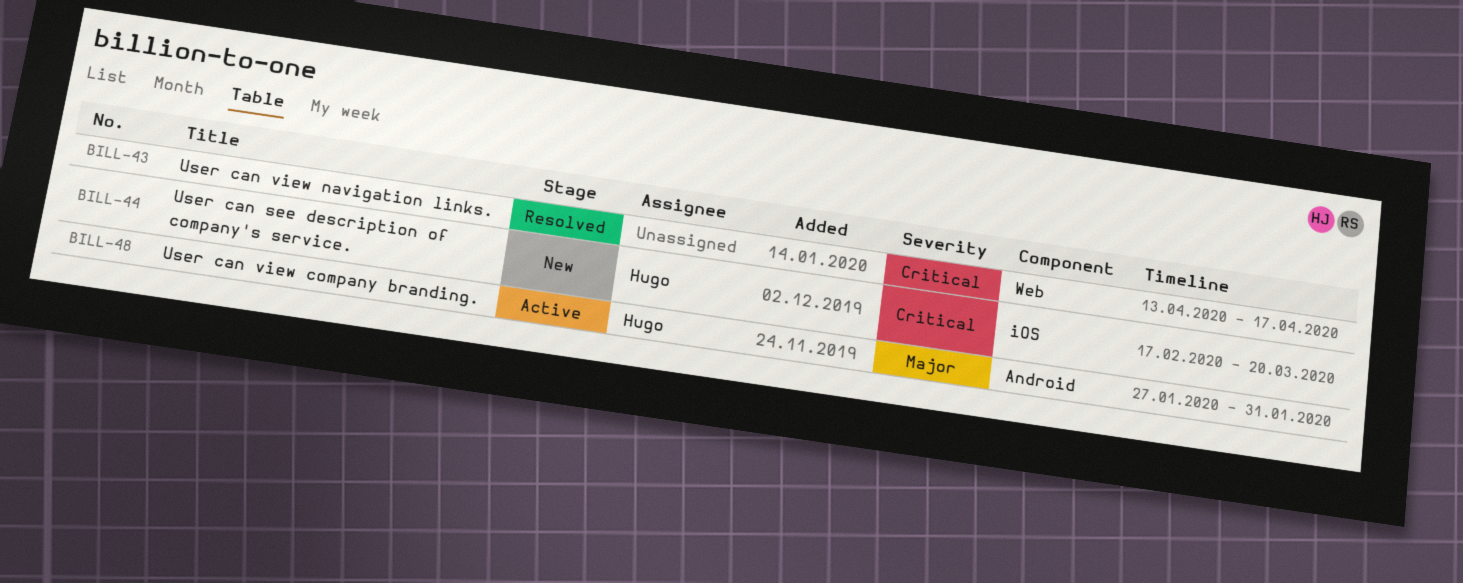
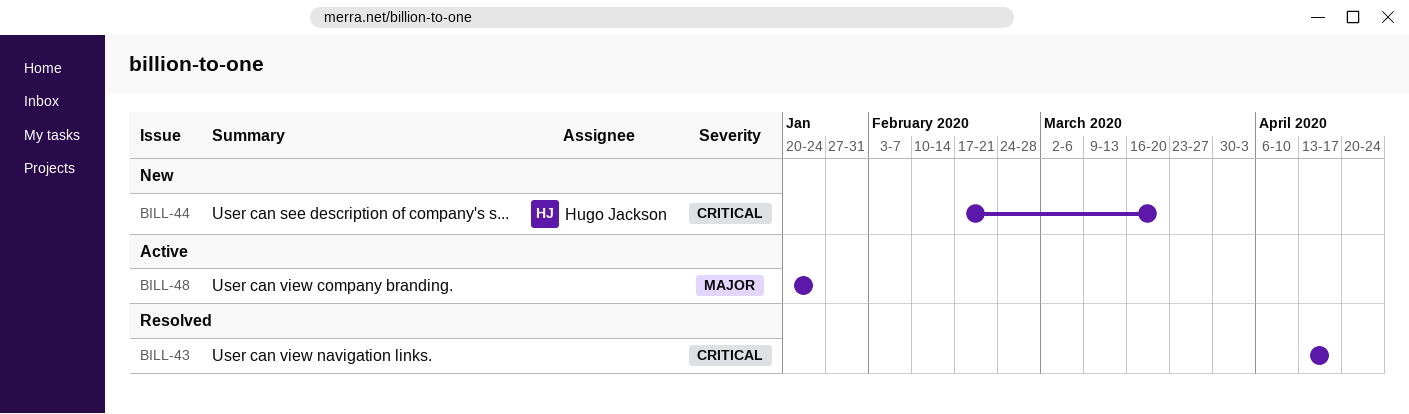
BILL-48, owner: Hugo Jackson -> none
BILL-48, start: Jan 27 -> Jan 20
BILL-48, due: Jan 31 -> Jan 24

